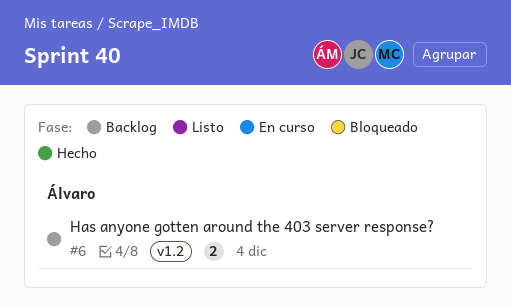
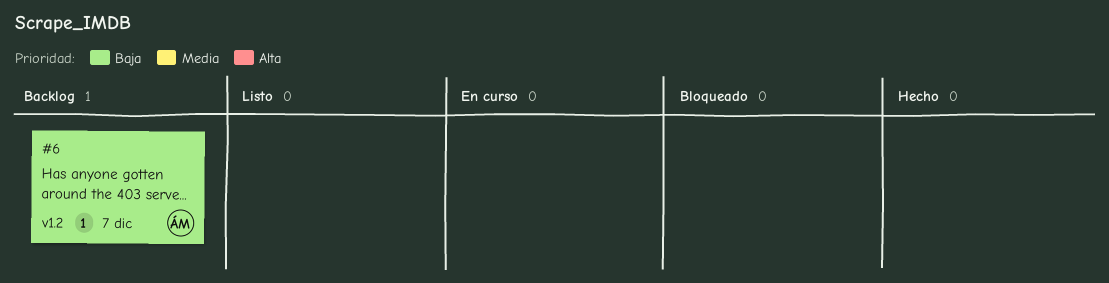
#6, estimate: 2 -> 1
#6, due: Dec 4 -> Dec 7

